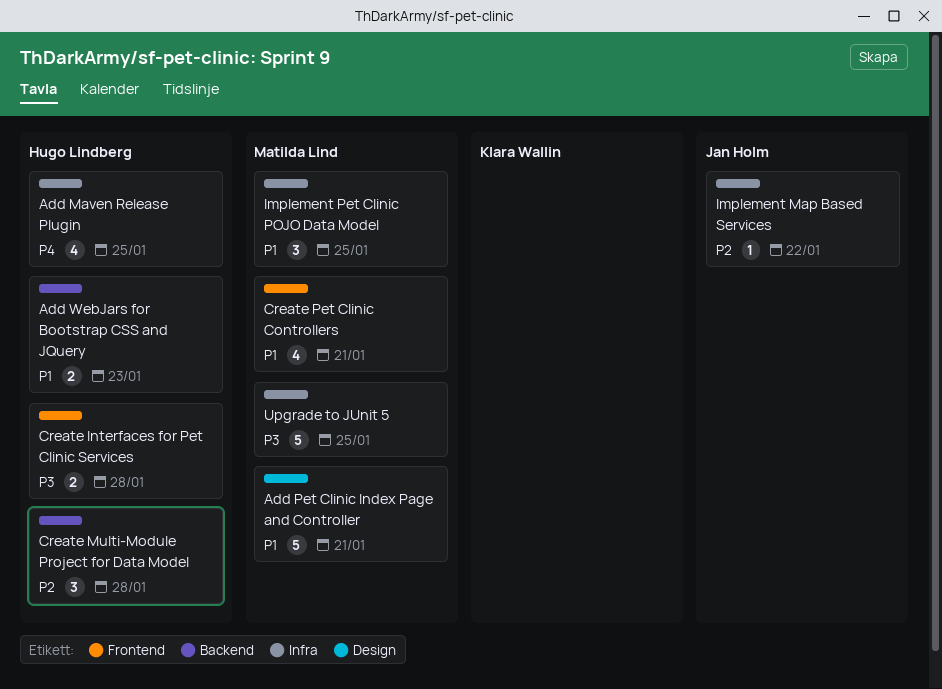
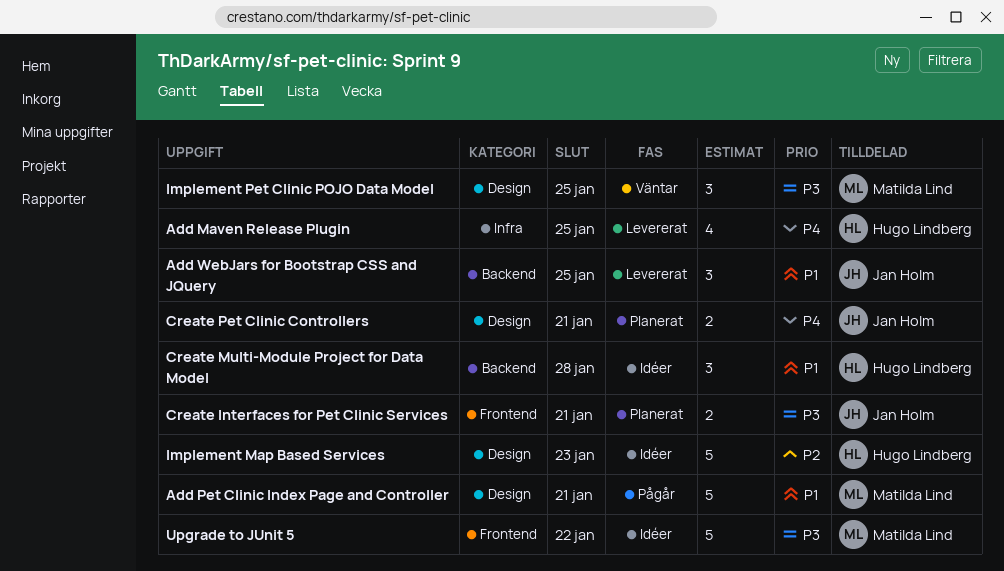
Add WebJars for Bootstrap CSS and JQuery, owner: Hugo Lindberg -> Jan Holm
Add WebJars for Bootstrap CSS and JQuery, estimate: 2 -> 3
Add WebJars for Bootstrap CSS and JQuery, due: Jan 23 -> Jan 25
Create Interfaces for Pet Clinic Services, owner: Hugo Lindberg -> Jan Holm
Create Interfaces for Pet Clinic Services, due: Jan 28 -> Jan 21
Create Multi-Module Project for Data Model, priority: P2 -> P1
Create Pet Clinic Controllers, owner: Matilda Lind -> Jan Holm
Create Pet Clinic Controllers, priority: P1 -> P4
Create Pet Clinic Controllers, label: Frontend -> Design
Create Pet Clinic Controllers, estimate: 4 -> 2
Implement Map Based Services, owner: Jan Holm -> Hugo Lindberg
Implement Map Based Services, label: Infra -> Design
Implement Map Based Services, estimate: 1 -> 5
Implement Map Based Services, due: Jan 22 -> Jan 23
Implement Pet Clinic POJO Data Model, priority: P1 -> P3
Implement Pet Clinic POJO Data Model, label: Infra -> Design
Upgrade to JUnit 5, label: Infra -> Frontend
Upgrade to JUnit 5, due: Jan 25 -> Jan 22

